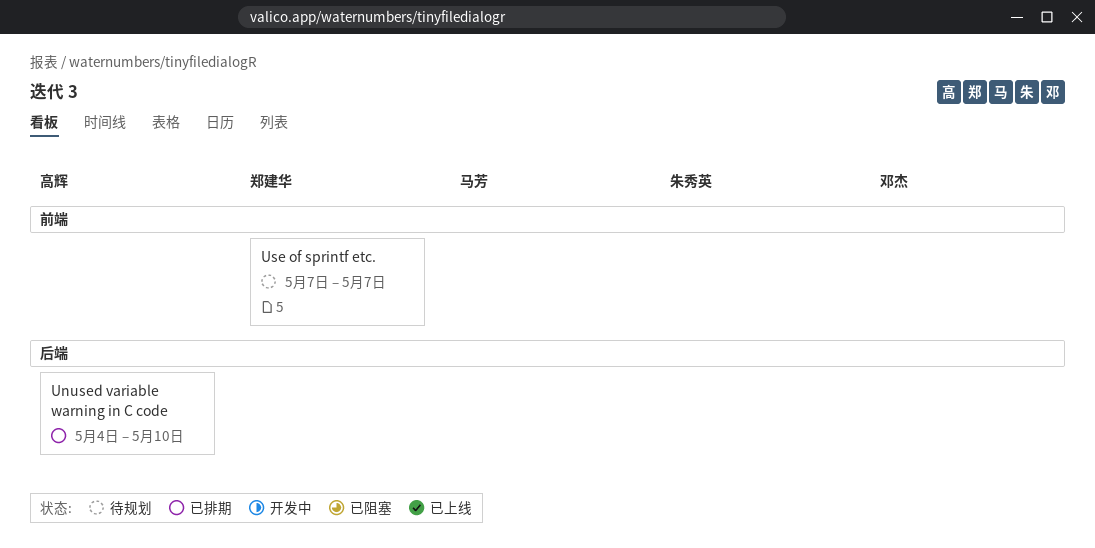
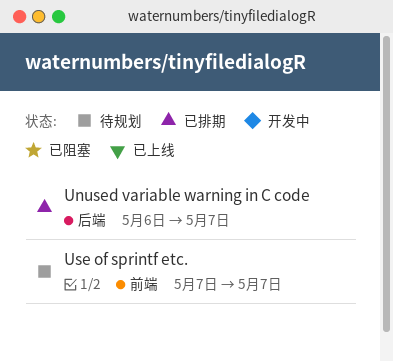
Unused variable warning in C code, start: May 4 -> May 6
Unused variable warning in C code, due: May 10 -> May 7

